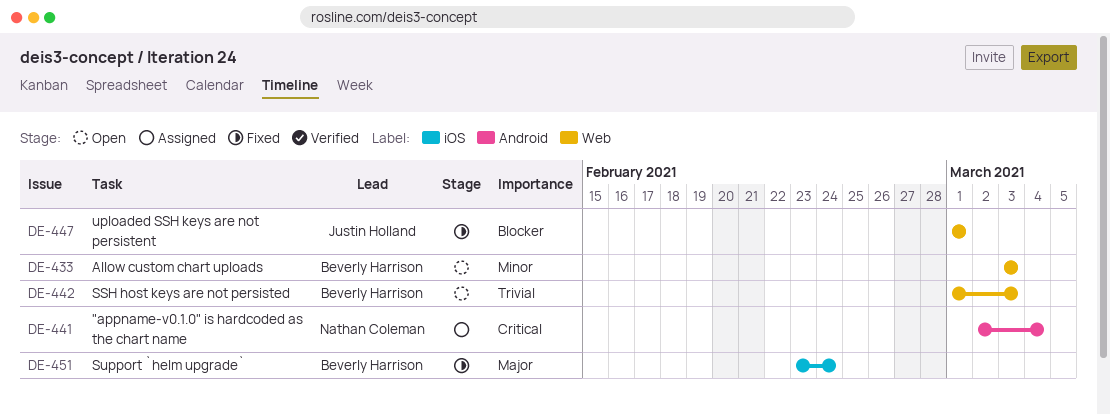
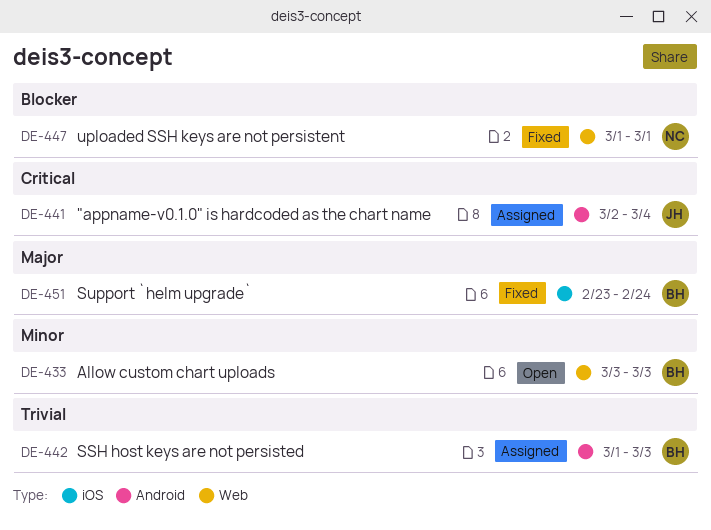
DE-441, owner: Nathan Coleman -> Justin Holland
DE-442, status: Open -> Assigned
DE-442, label: Web -> Android
DE-447, owner: Justin Holland -> Nathan Coleman

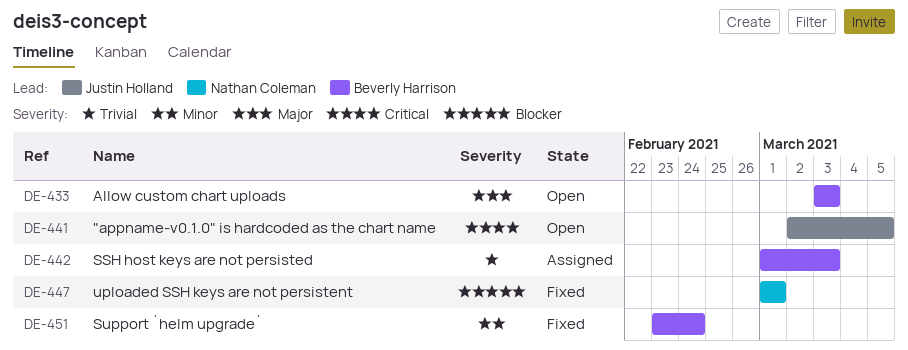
DE-433, priority: Minor -> Major
DE-441, status: Assigned -> Open
DE-441, due: Mar 4 -> Mar 5
DE-451, priority: Major -> Minor

